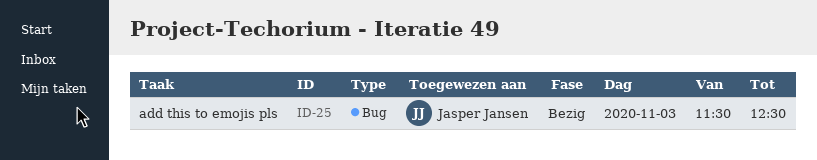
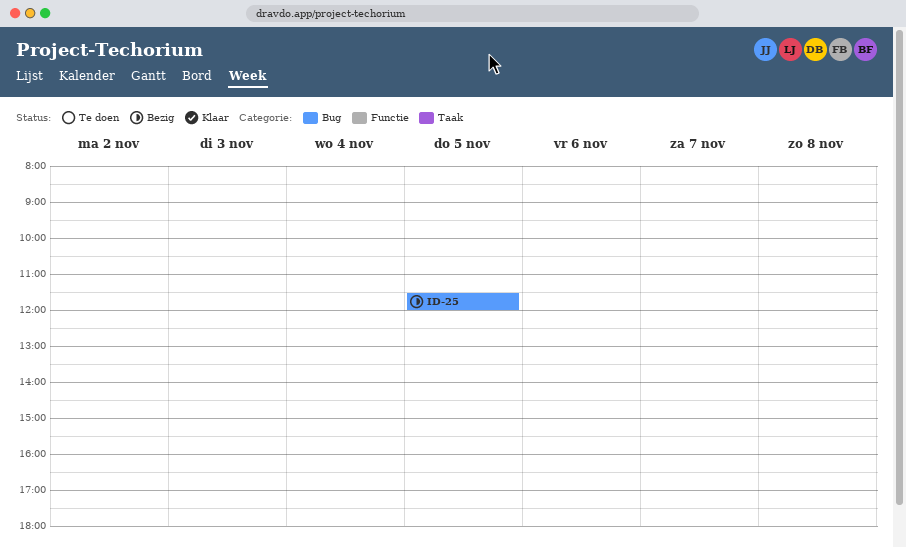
ID-25, day: Nov 3 -> Nov 5
ID-25, ends: 12:30 -> 12:00

